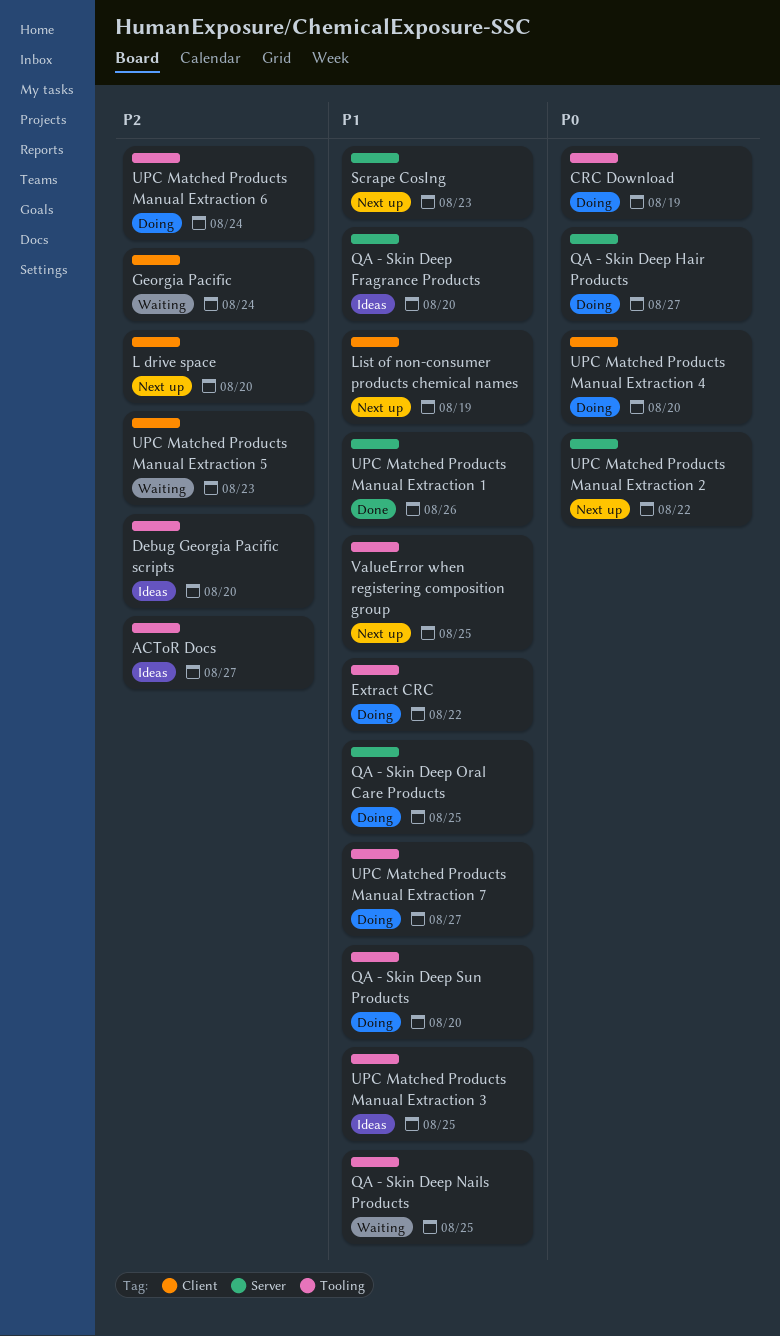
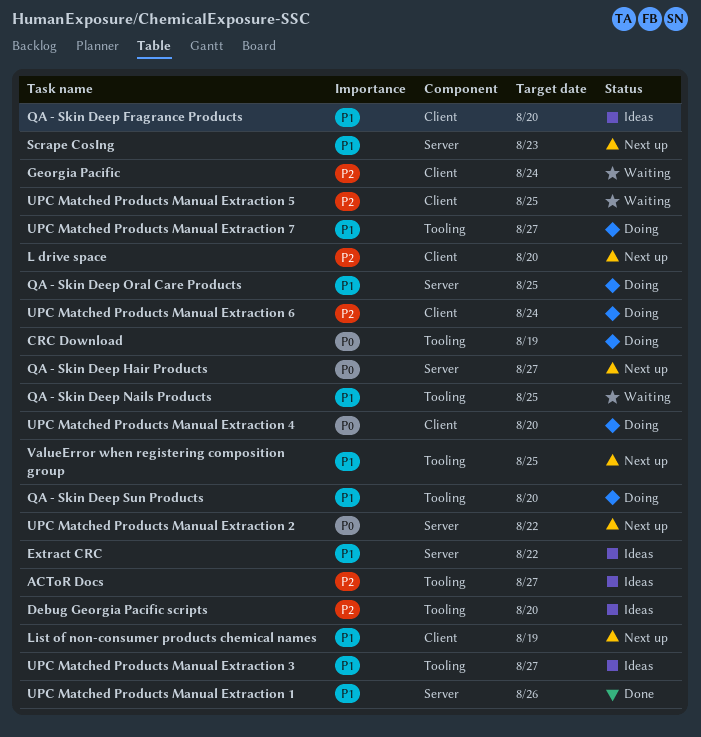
Extract CRC, status: Doing -> Ideas
Extract CRC, label: Tooling -> Server
QA - Skin Deep Fragrance Products, label: Server -> Client
QA - Skin Deep Hair Products, status: Doing -> Next up
UPC Matched Products Manual Extraction 3, due: Aug 25 -> Aug 27
UPC Matched Products Manual Extraction 5, due: Aug 23 -> Aug 25
UPC Matched Products Manual Extraction 6, label: Tooling -> Client

